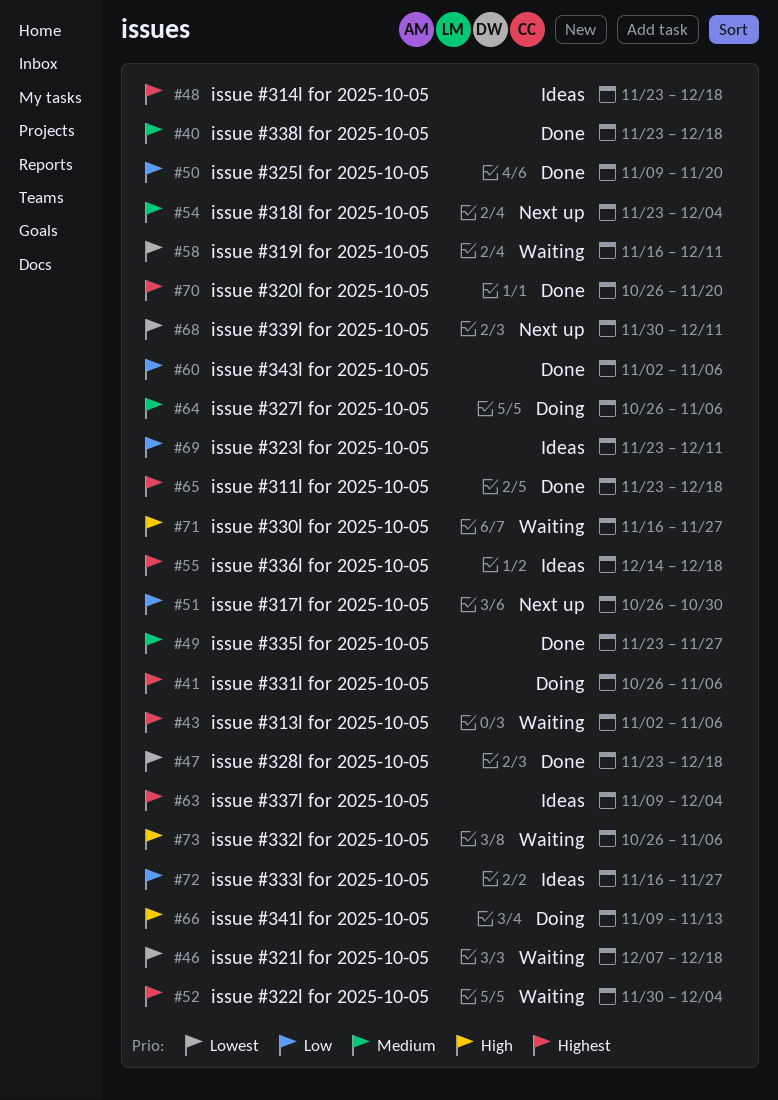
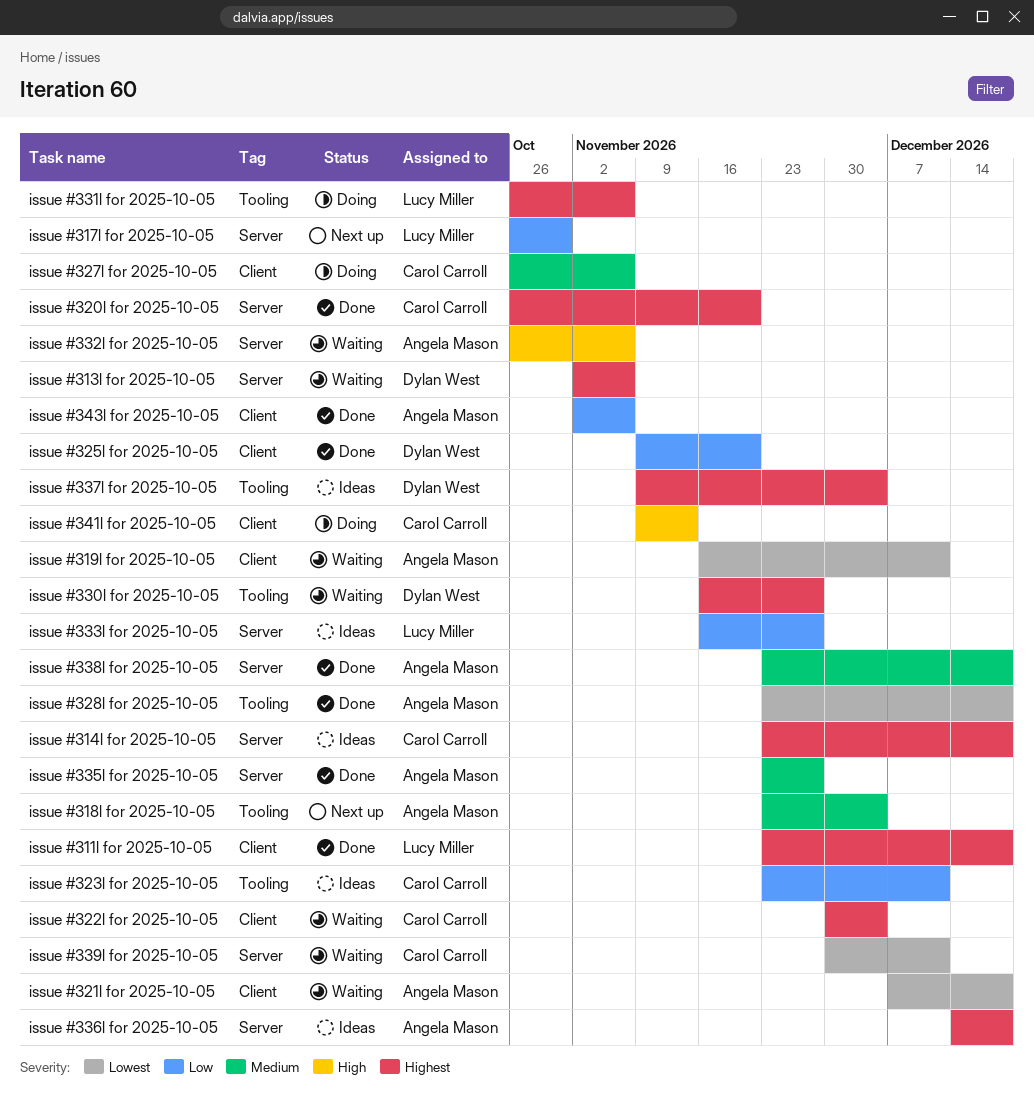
issue #330l for 2025-10-05, priority: High -> Highest
issue #339l for 2025-10-05, status: Next up -> Waiting

